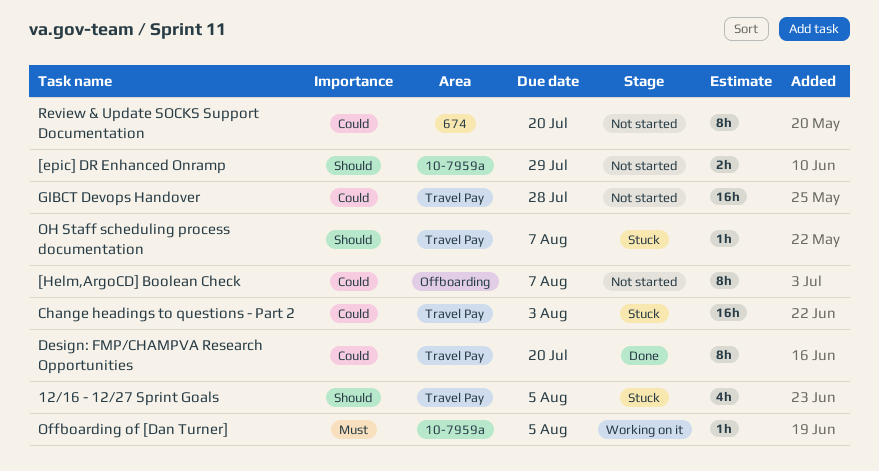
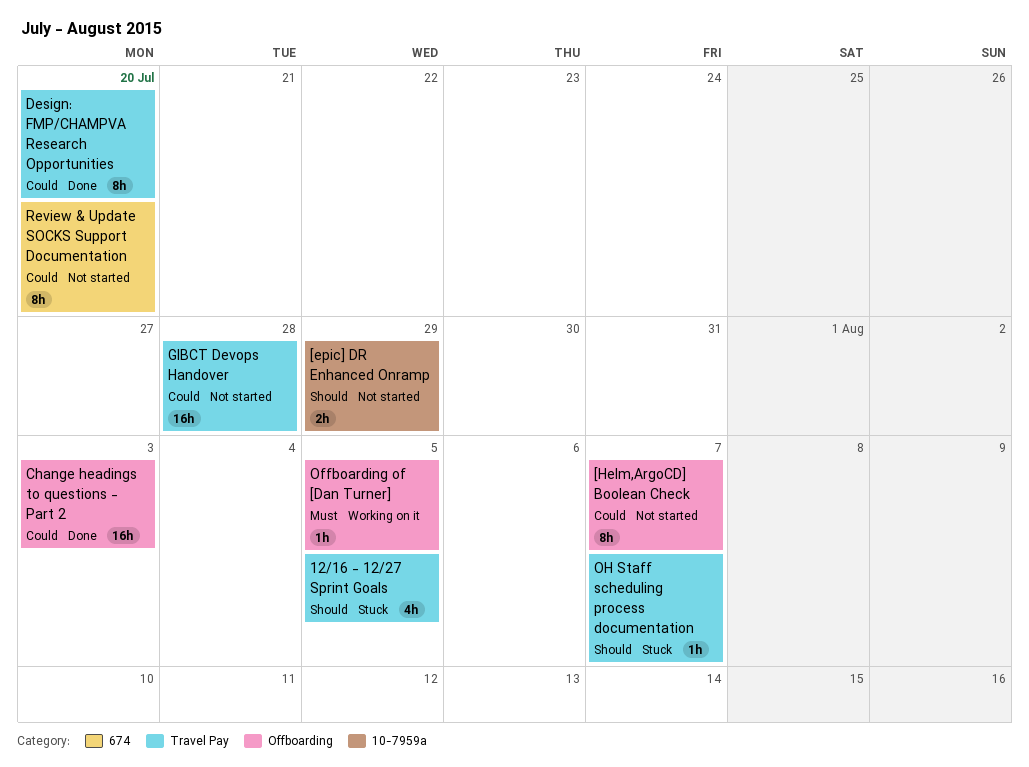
Change headings to questions - Part 2, status: Stuck -> Done
Change headings to questions - Part 2, label: Travel Pay -> Offboarding
Offboarding of [Dan Turner], label: 10-7959a -> Offboarding

